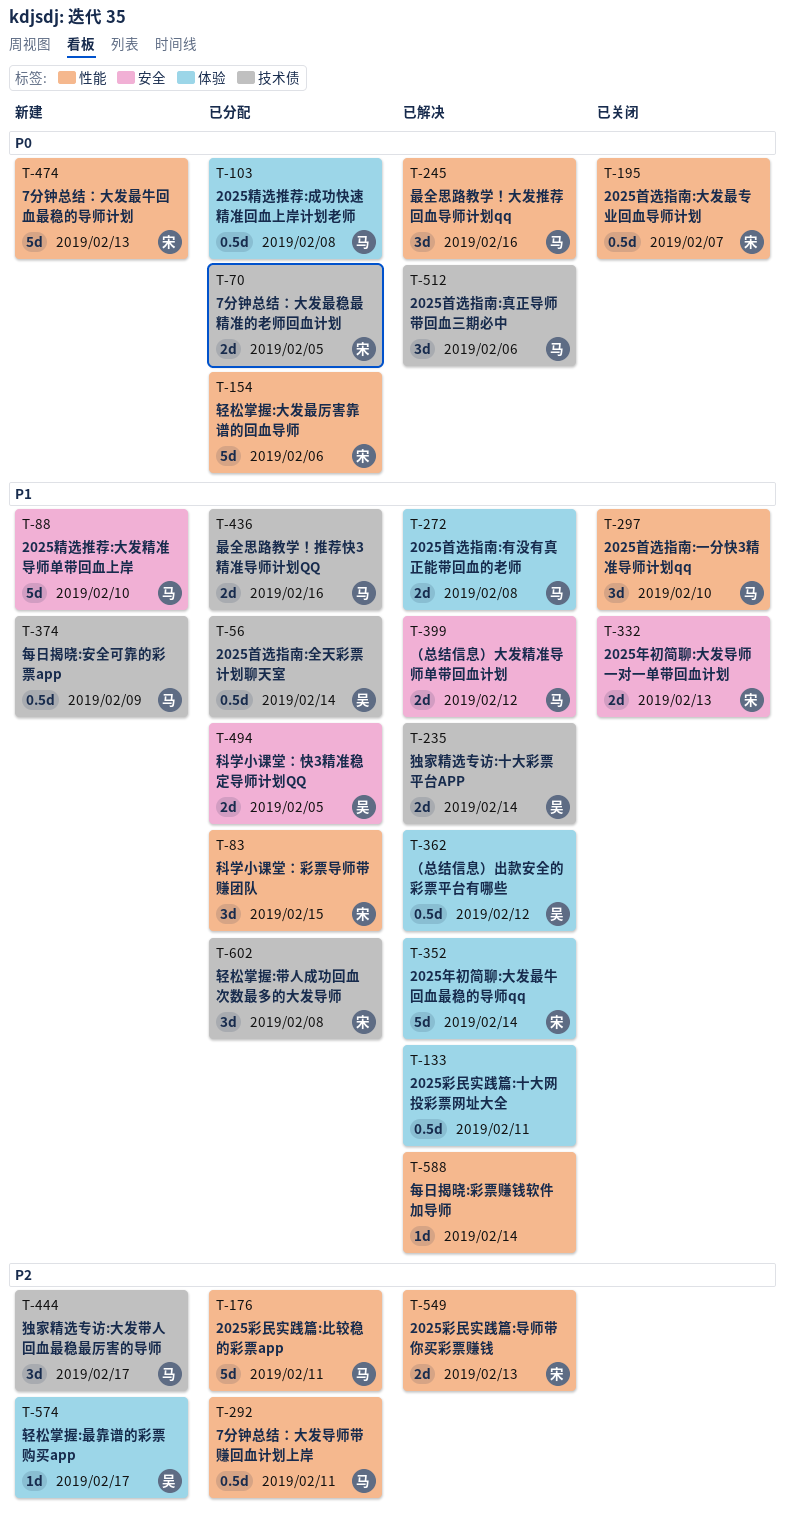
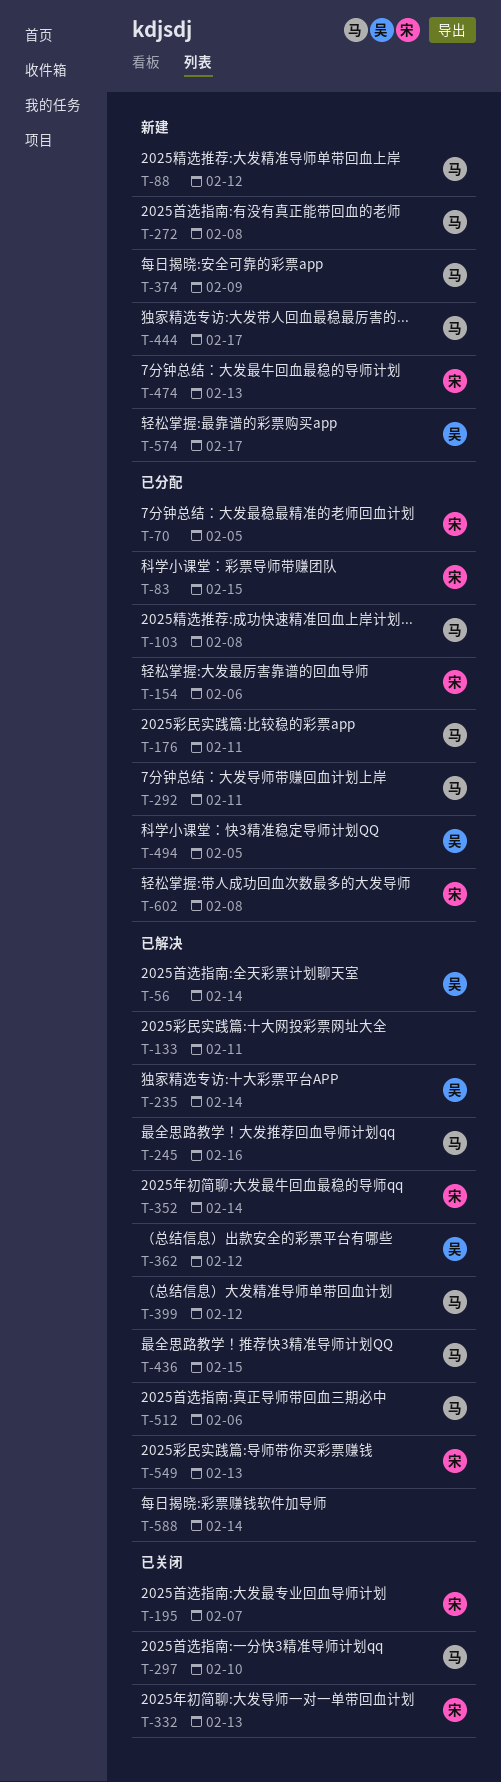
T-56, status: 已分配 -> 已解决
T-88, due: Feb 10 -> Feb 12
T-272, status: 已解决 -> 新建
T-436, status: 已分配 -> 已解决
T-436, due: Feb 16 -> Feb 15

